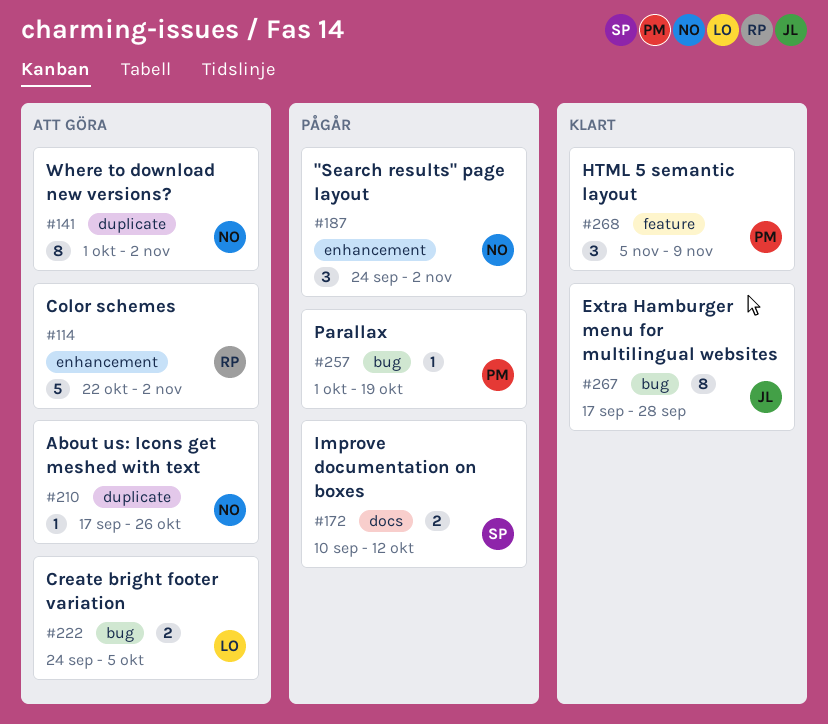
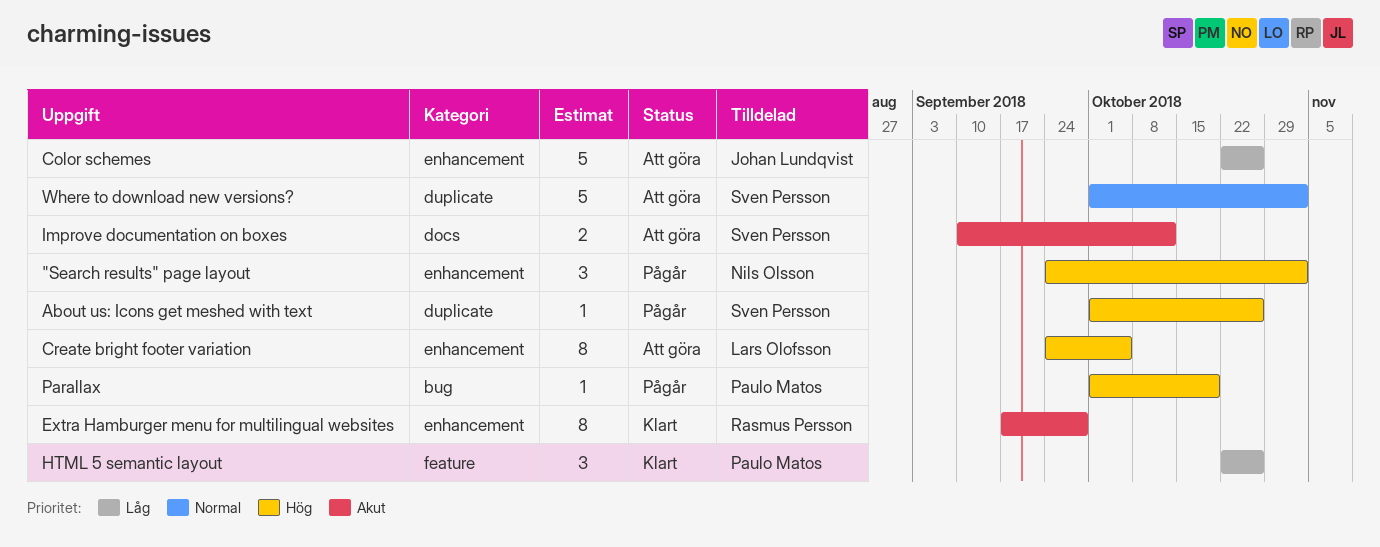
About us: Icons get meshed with text, status: Att göra -> Pågår
About us: Icons get meshed with text, owner: Nils Olsson -> Sven Persson
About us: Icons get meshed with text, start: Sep 17 -> Oct 1
Color schemes, owner: Rasmus Persson -> Johan Lundqvist
Color schemes, due: Nov 2 -> Oct 26
Create bright footer variation, label: bug -> enhancement
Create bright footer variation, estimate: 2 -> 8
Extra Hamburger menu for multilingual websites, owner: Johan Lundqvist -> Rasmus Persson
Extra Hamburger menu for multilingual websites, label: bug -> enhancement
HTML 5 semantic layout, start: Nov 5 -> Oct 22
HTML 5 semantic layout, due: Nov 9 -> Oct 26
Improve documentation on boxes, status: Pågår -> Att göra
Where to download new versions?, owner: Nils Olsson -> Sven Persson
Where to download new versions?, estimate: 8 -> 5

